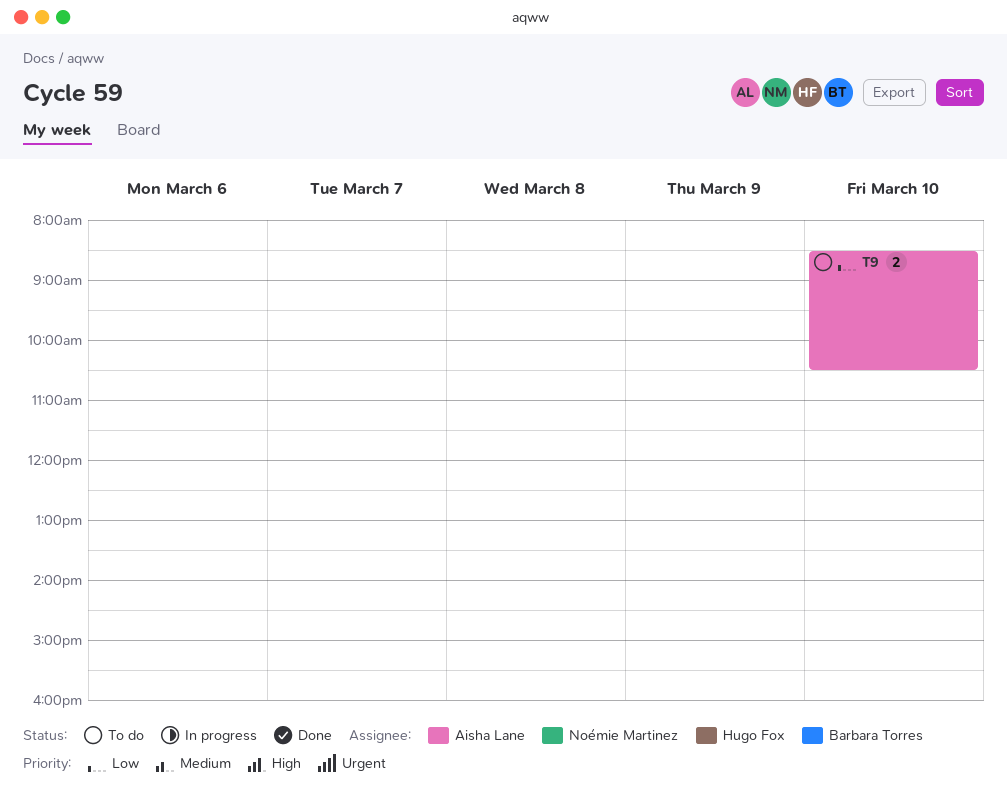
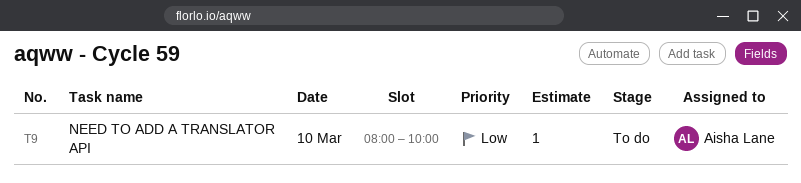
T9, estimate: 2 -> 1
T9, begins: 08:30 -> 08:00
T9, ends: 10:30 -> 10:00

